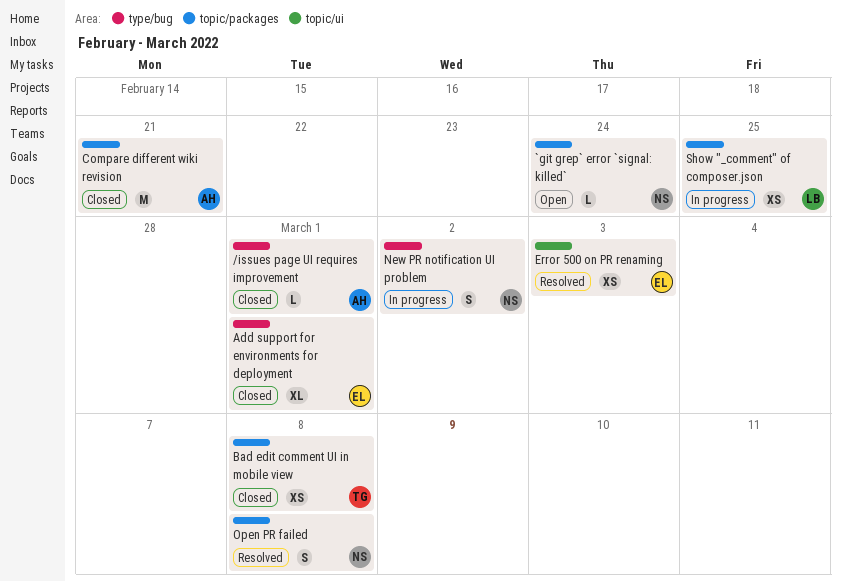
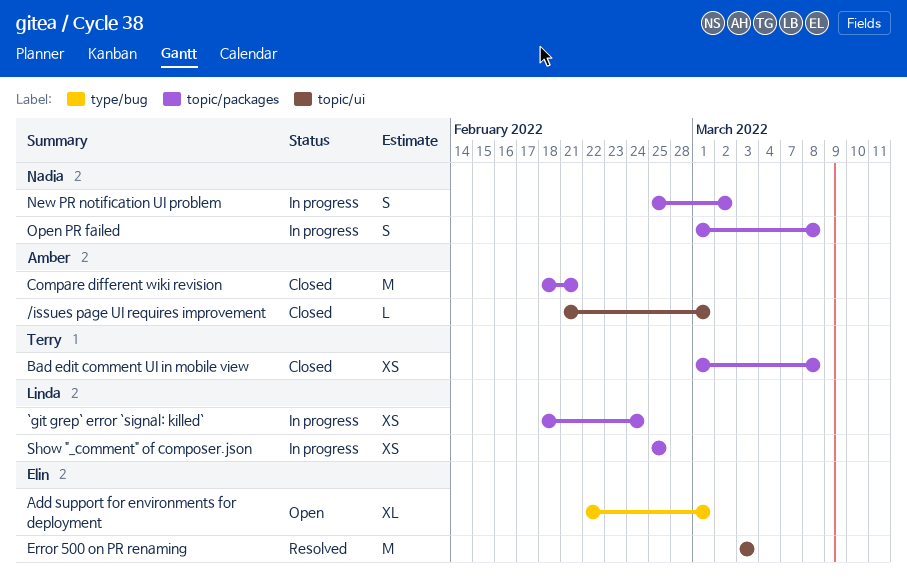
/issues page UI requires improvement, label: type/bug -> topic/ui
`git grep` error `signal: killed`, status: Open -> In progress
`git grep` error `signal: killed`, owner: Nadia -> Linda
`git grep` error `signal: killed`, estimate: L -> XS
Add support for environments for deployment, status: Closed -> Open
Error 500 on PR renaming, estimate: XS -> M
New PR notification UI problem, label: type/bug -> topic/packages
Open PR failed, status: Resolved -> In progress

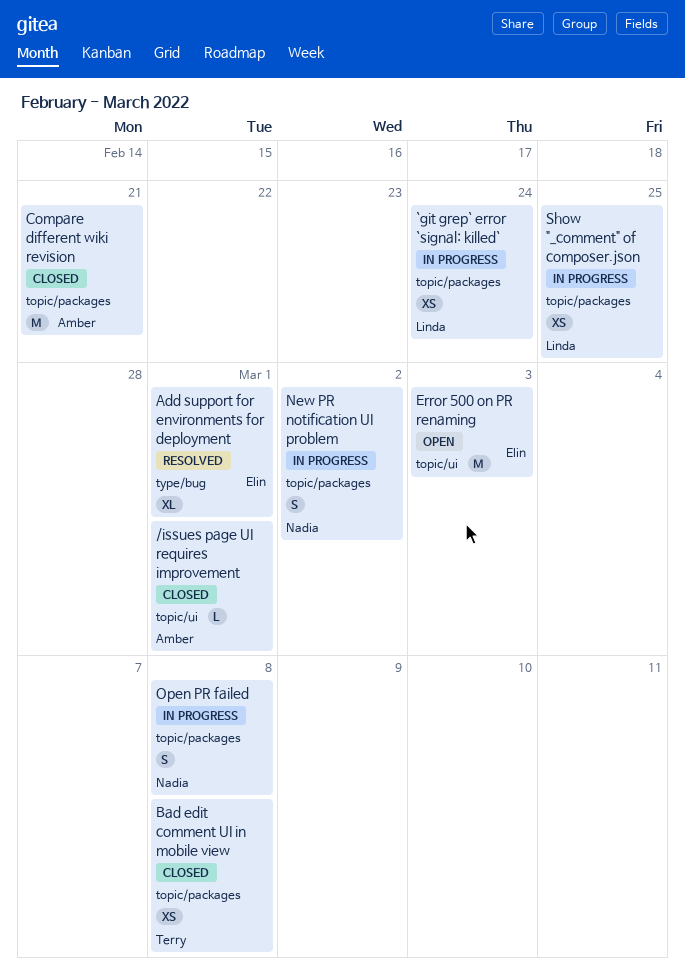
Add support for environments for deployment, status: Open -> Resolved
Error 500 on PR renaming, status: Resolved -> Open

